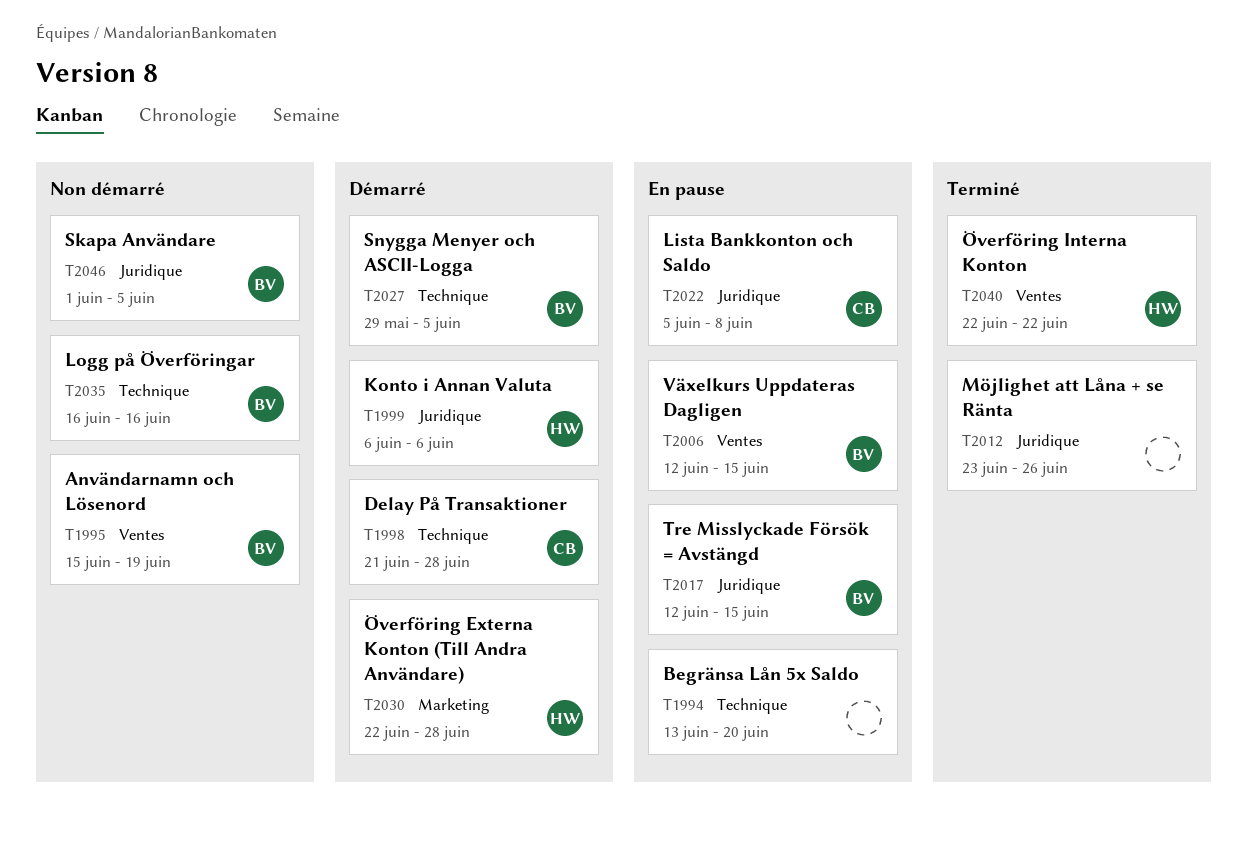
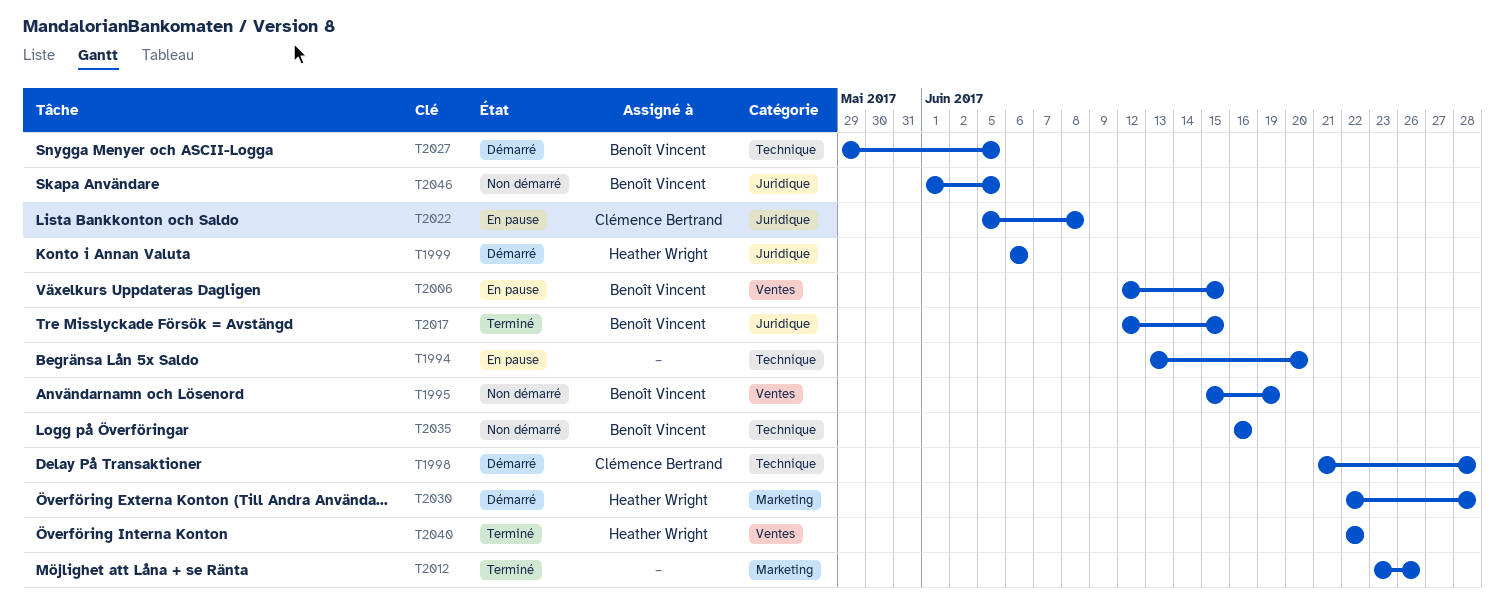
T2012, label: Juridique -> Marketing
T2017, status: En pause -> Terminé

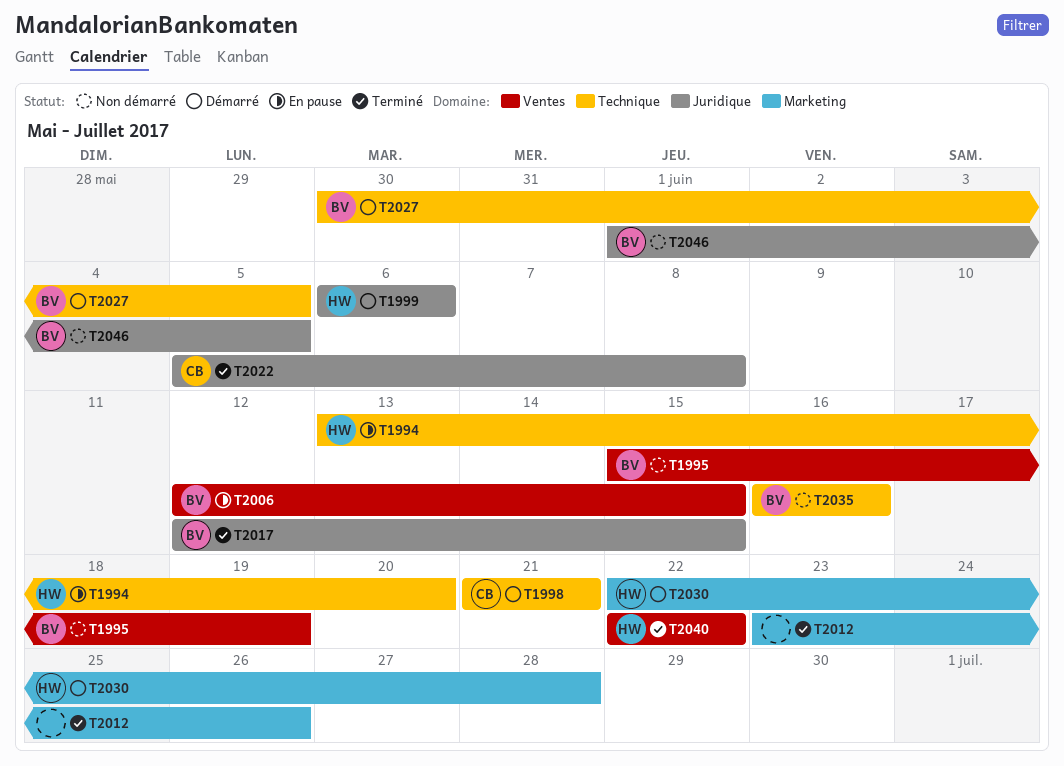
T1994, owner: none -> Heather Wright
T1998, due: Jun 28 -> Jun 21
T2022, status: En pause -> Terminé
T2027, start: May 29 -> May 30

